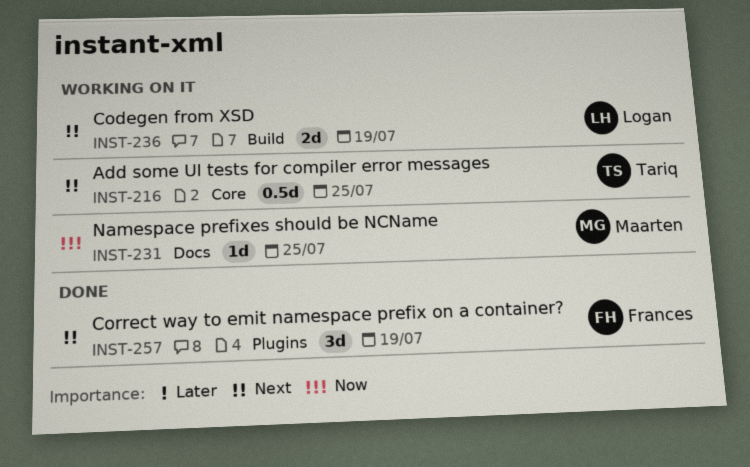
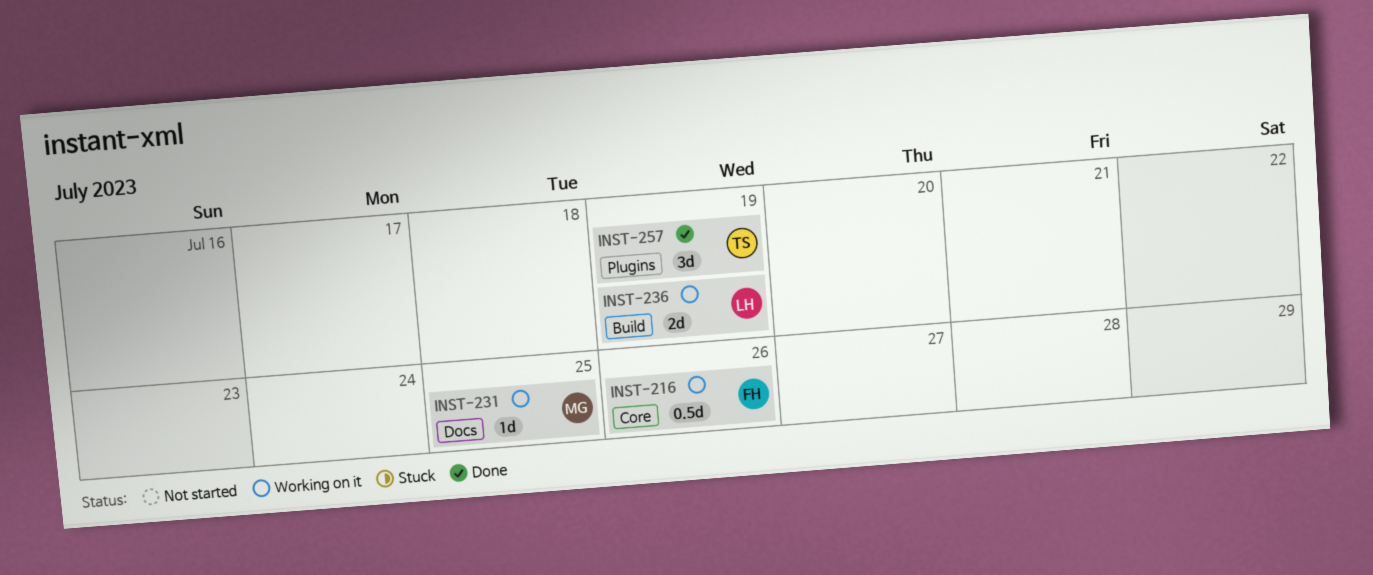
INST-216, owner: Tariq -> Frances
INST-216, due: Jul 25 -> Jul 26
INST-257, owner: Frances -> Tariq

